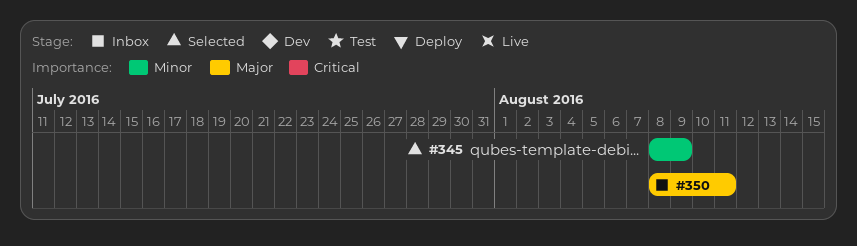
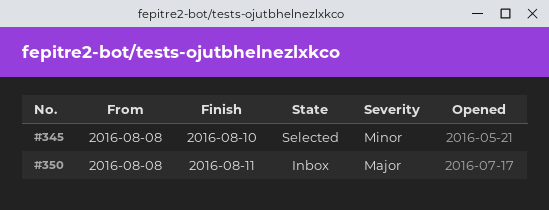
#345, due: Aug 9 -> Aug 10

